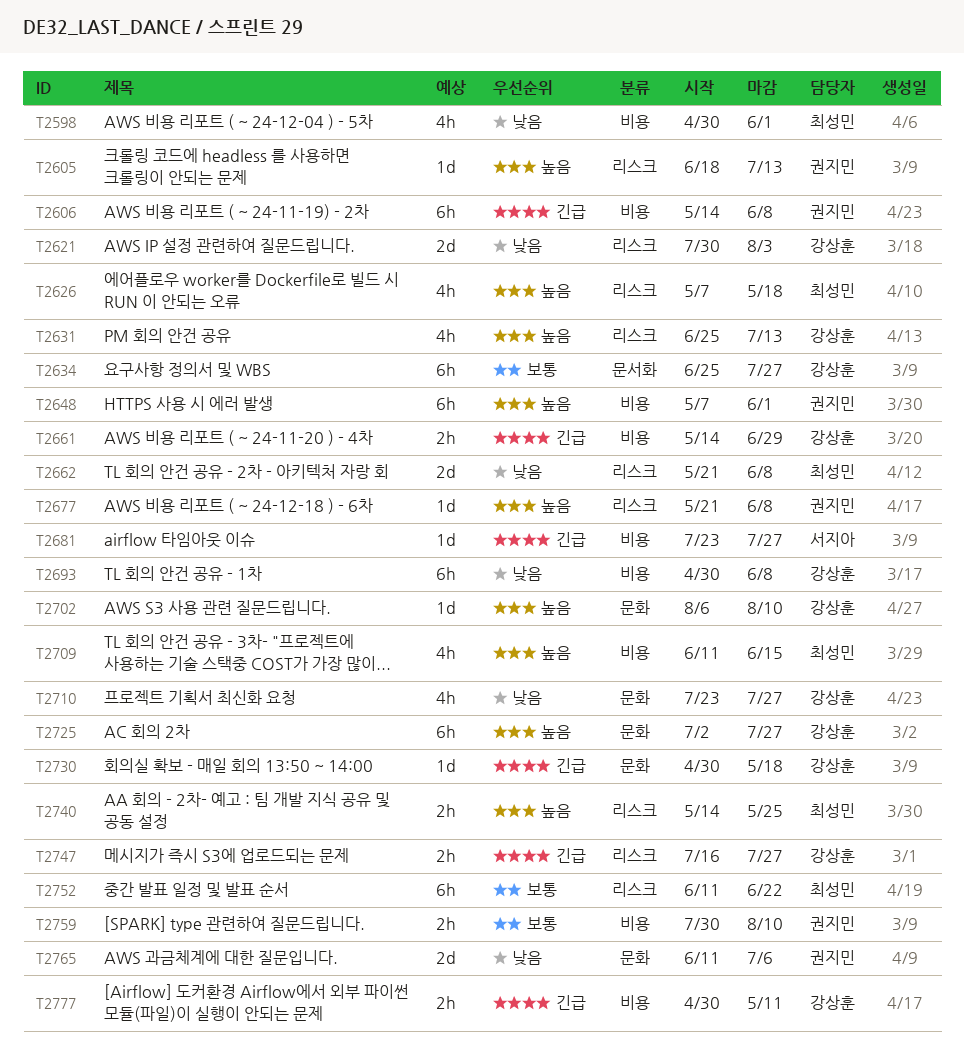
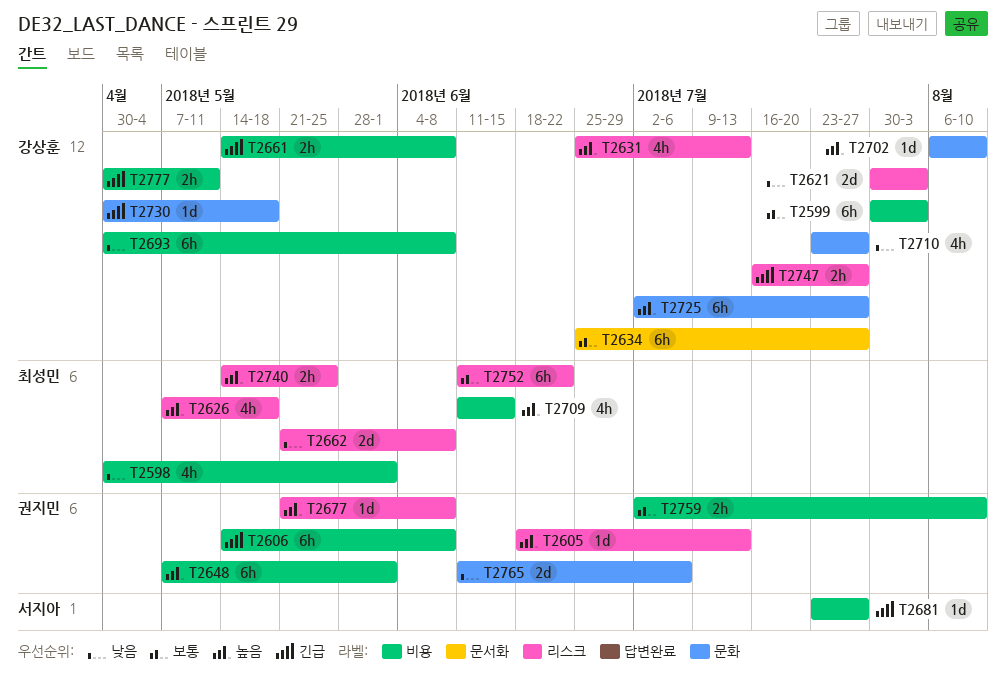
T2599: none -> present
T2661, due: Jun 29 -> Jun 8
T2759, start: Jul 30 -> Jul 2

